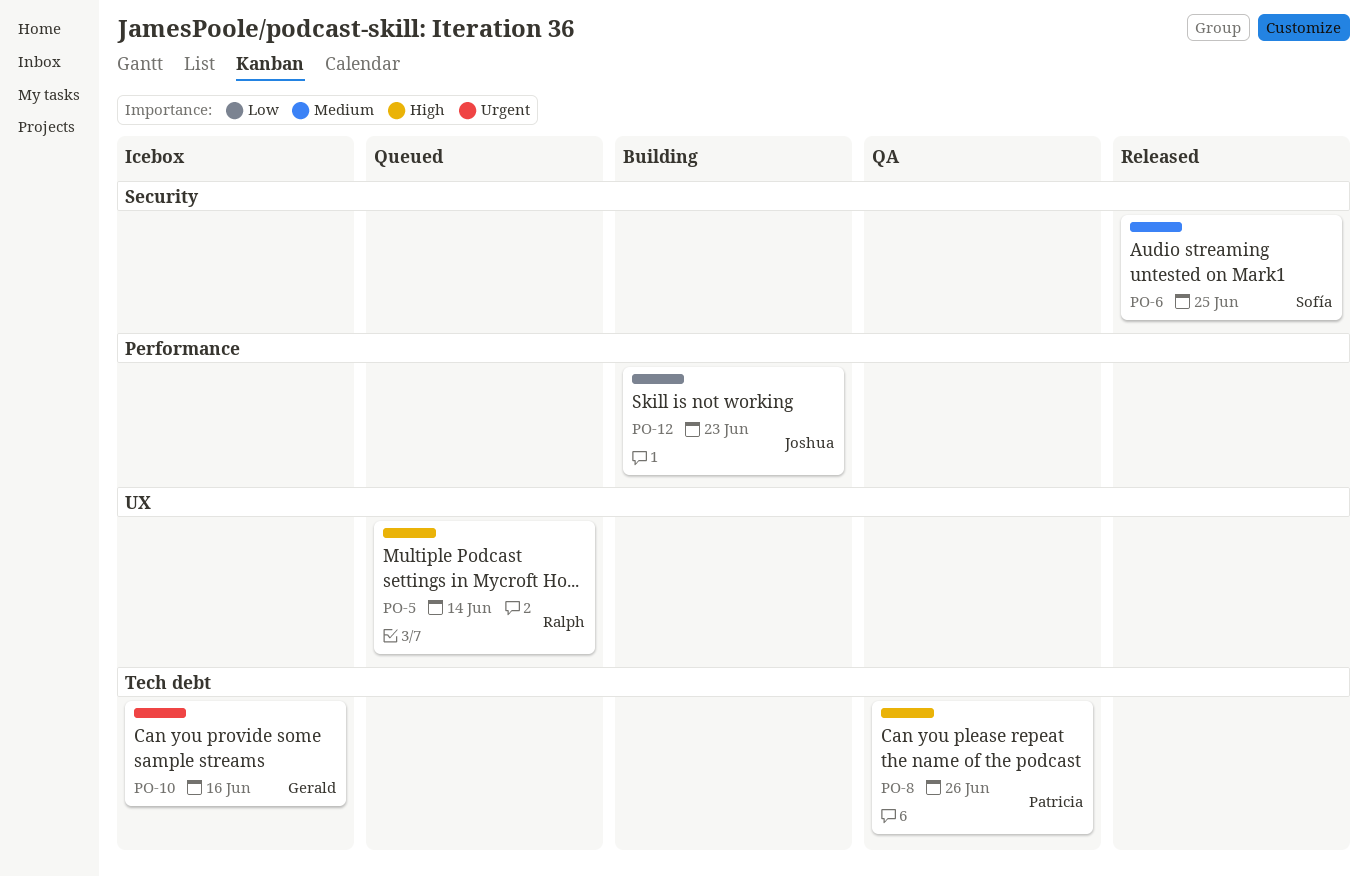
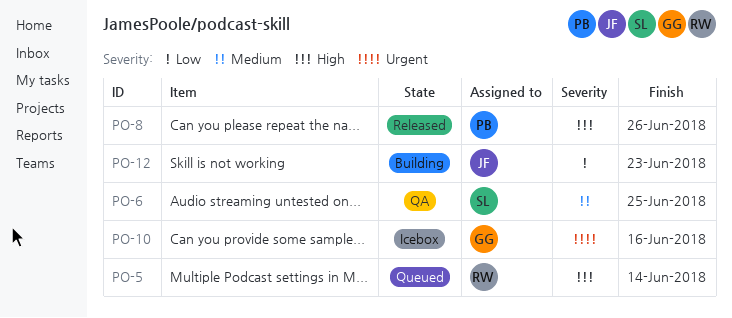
PO-6, status: Released -> QA
PO-8, status: QA -> Released

